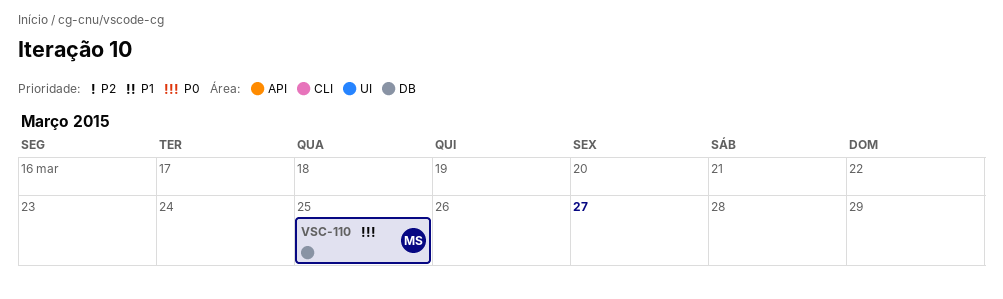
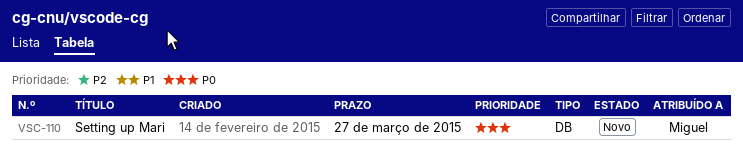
VSC-110, due: Mar 25 -> Mar 27

